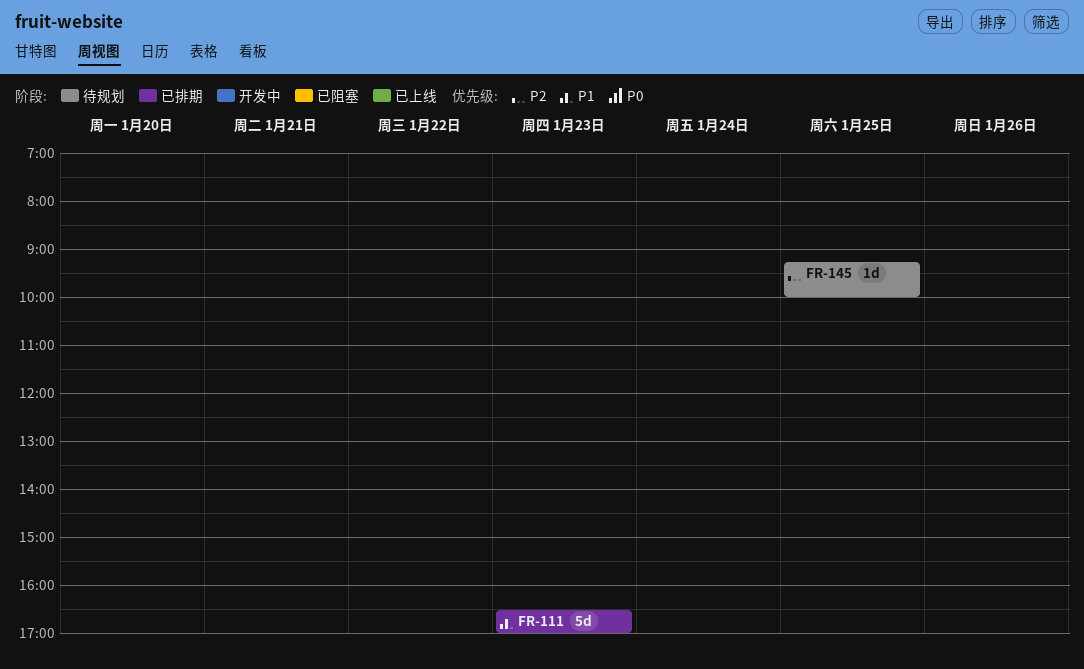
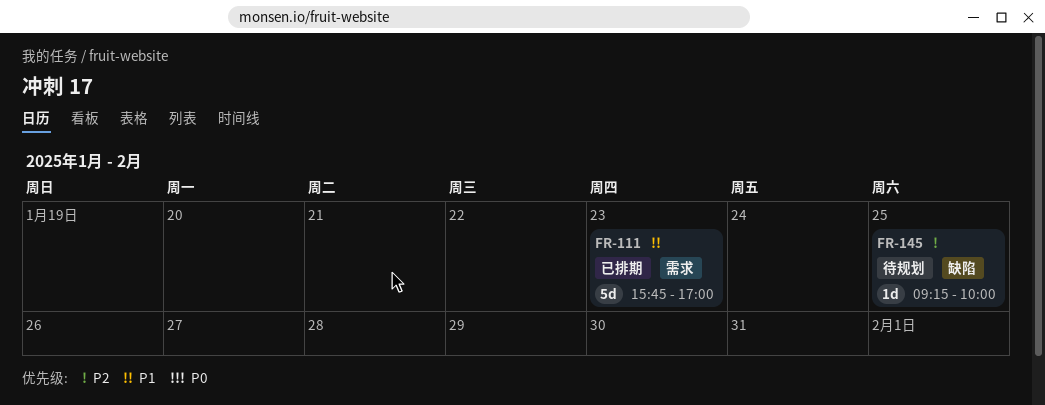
FR-111, begins: 16:30 -> 15:45

